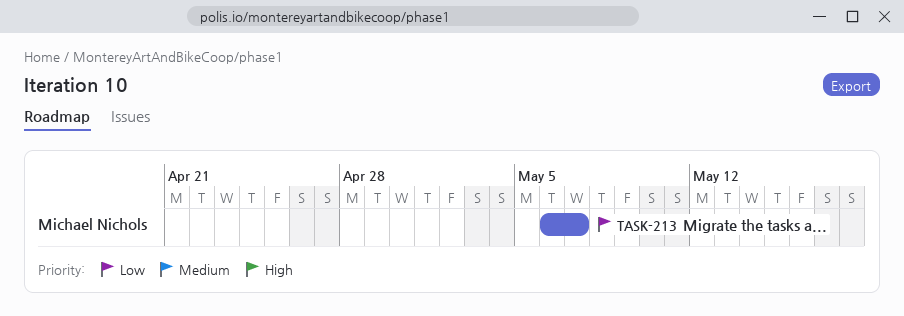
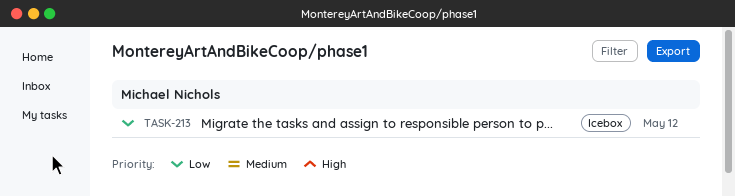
TASK-213, due: May 7 -> May 12

